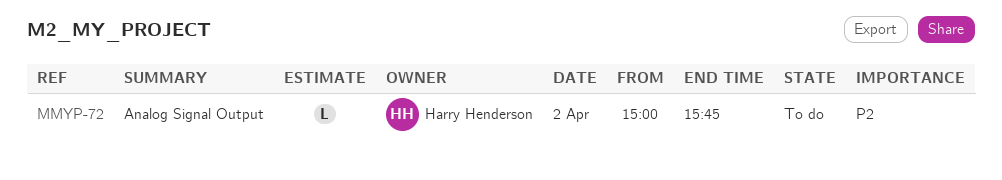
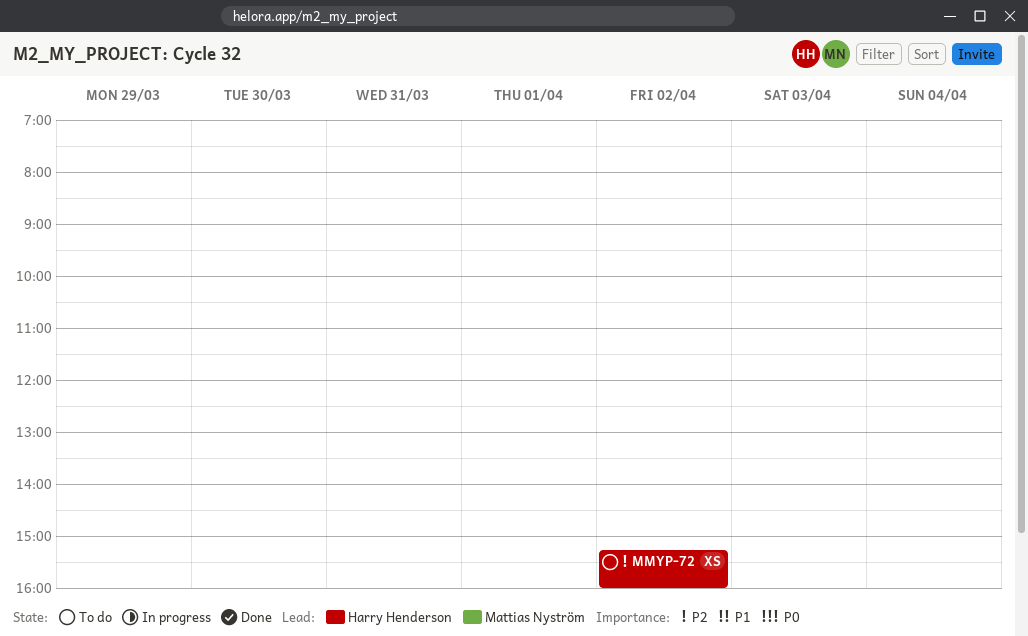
MMYP-72, estimate: L -> XS
MMYP-72, begins: 15:00 -> 15:15
MMYP-72, ends: 15:45 -> 16:00

